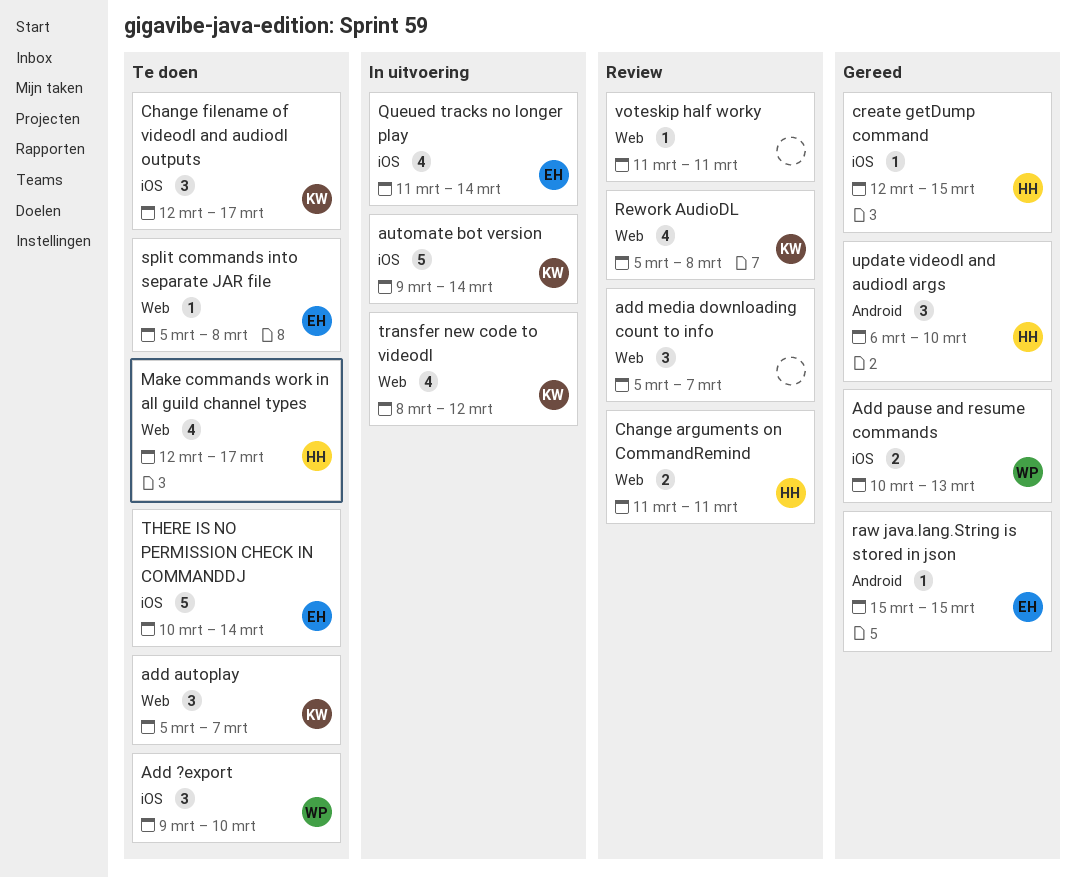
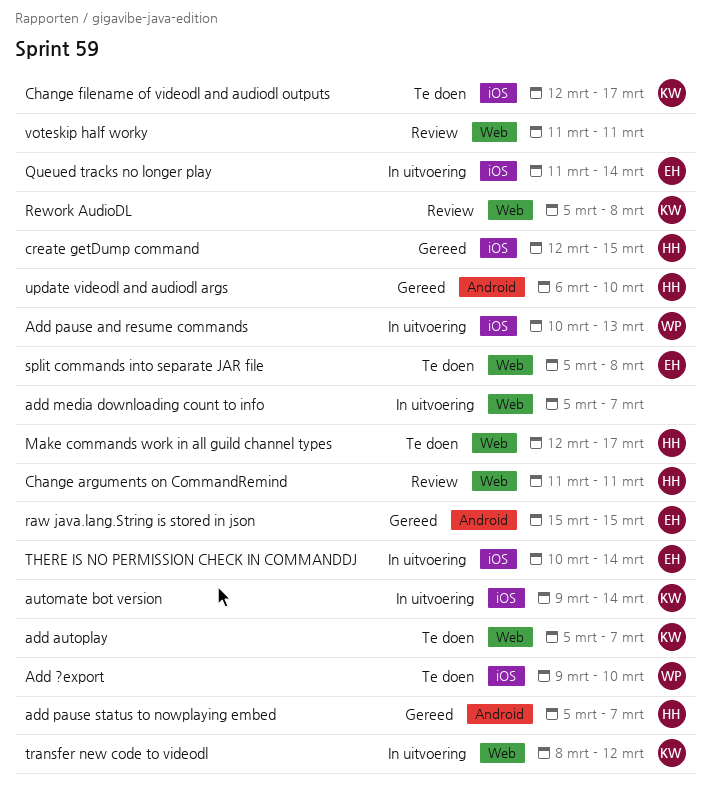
add media downloading count to info, status: Review -> In uitvoering
Add pause and resume commands, status: Gereed -> In uitvoering
add pause status to nowplaying embed: none -> present
THERE IS NO PERMISSION CHECK IN COMMANDDJ, status: Te doen -> In uitvoering

